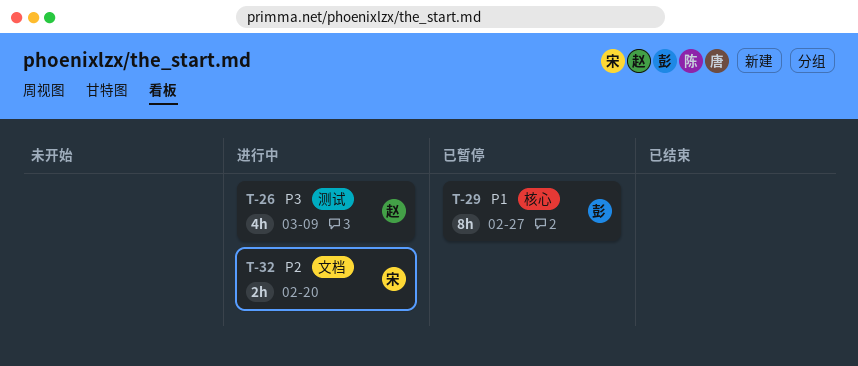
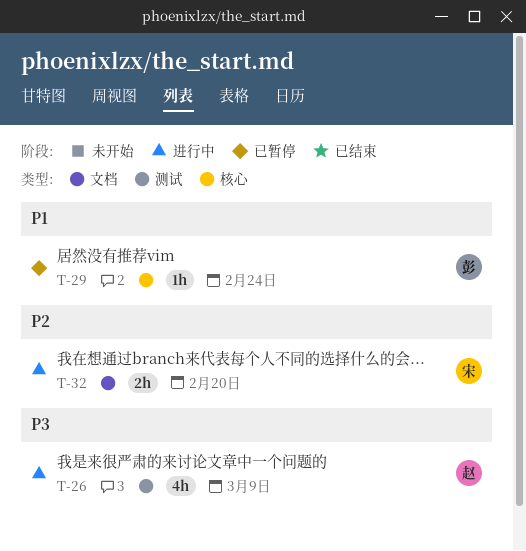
T-29, estimate: 8h -> 1h
T-29, due: Feb 27 -> Feb 24

